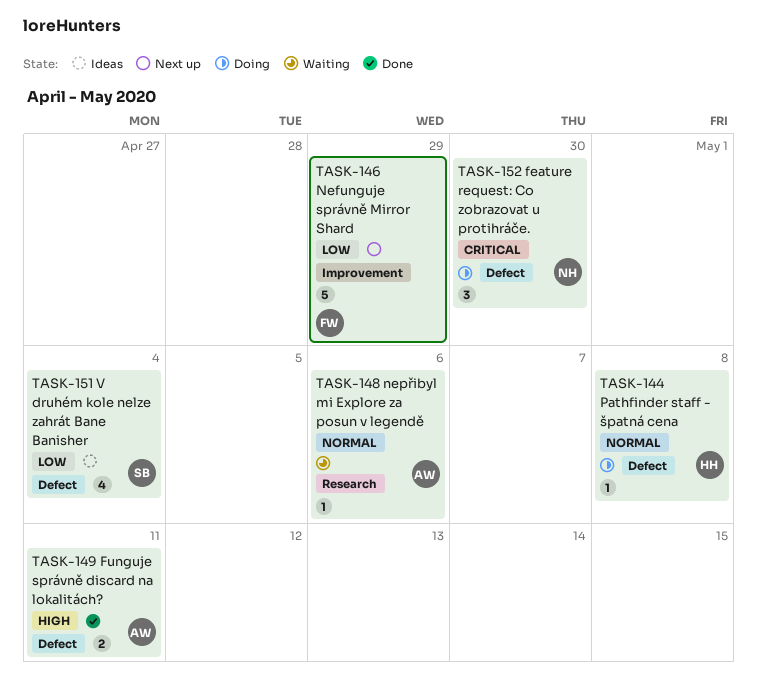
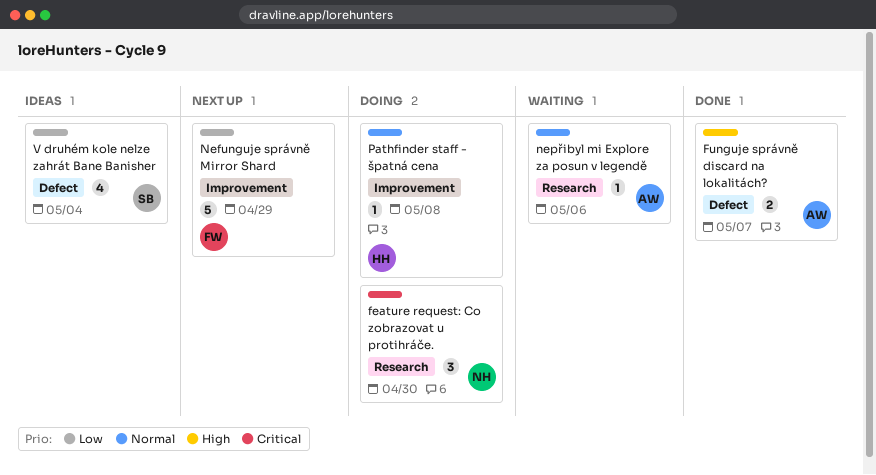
feature request: Co zobrazovat u protihráče., label: Defect -> Research
Funguje správně discard na lokalitách?, due: May 11 -> May 7
Pathfinder staff - špatná cena, label: Defect -> Improvement

